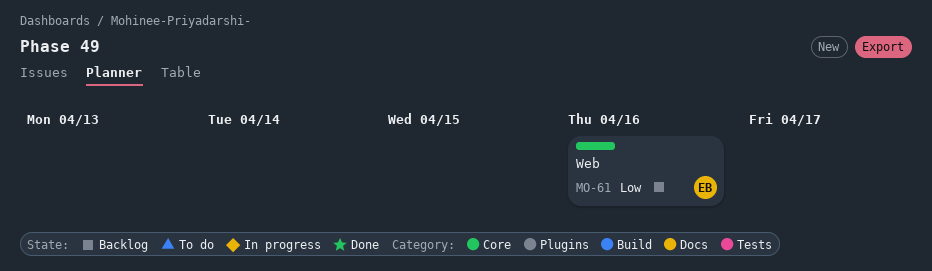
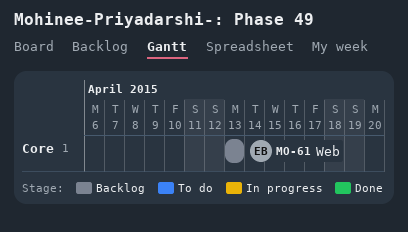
MO-61, due: Apr 16 -> Apr 13

